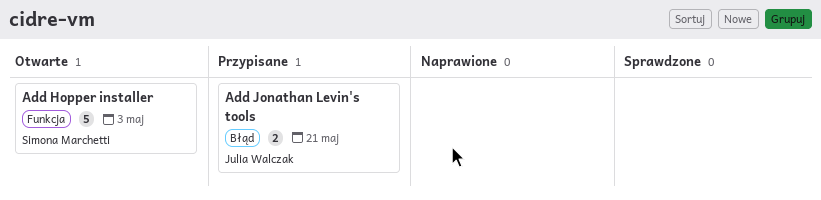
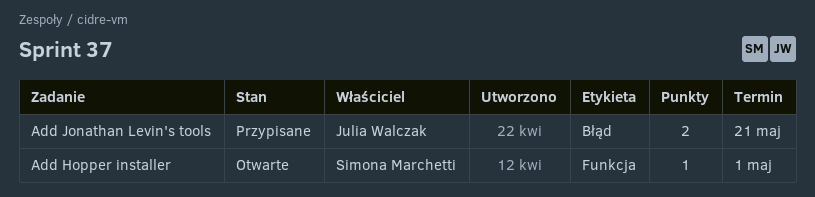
Add Hopper installer, estimate: 5 -> 1
Add Hopper installer, due: May 3 -> May 1

